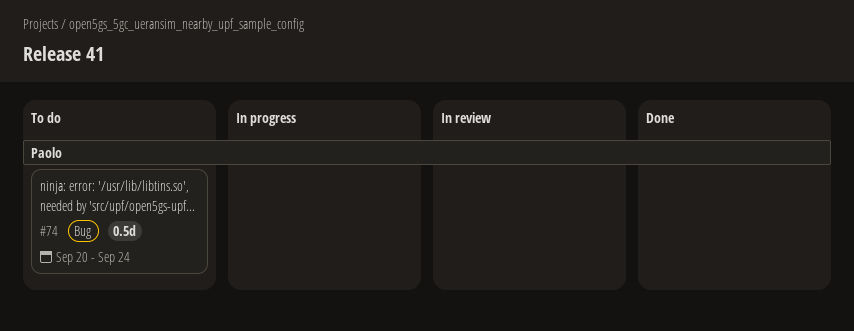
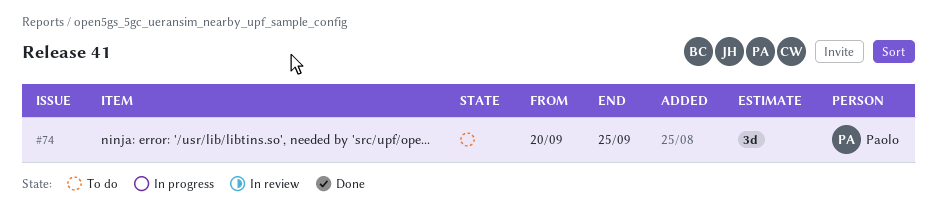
#74, estimate: 0.5d -> 3d
#74, due: Sep 24 -> Sep 25

